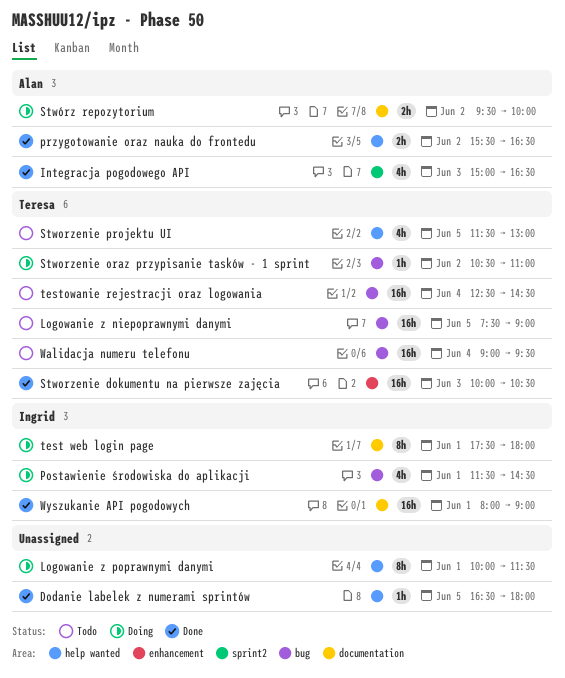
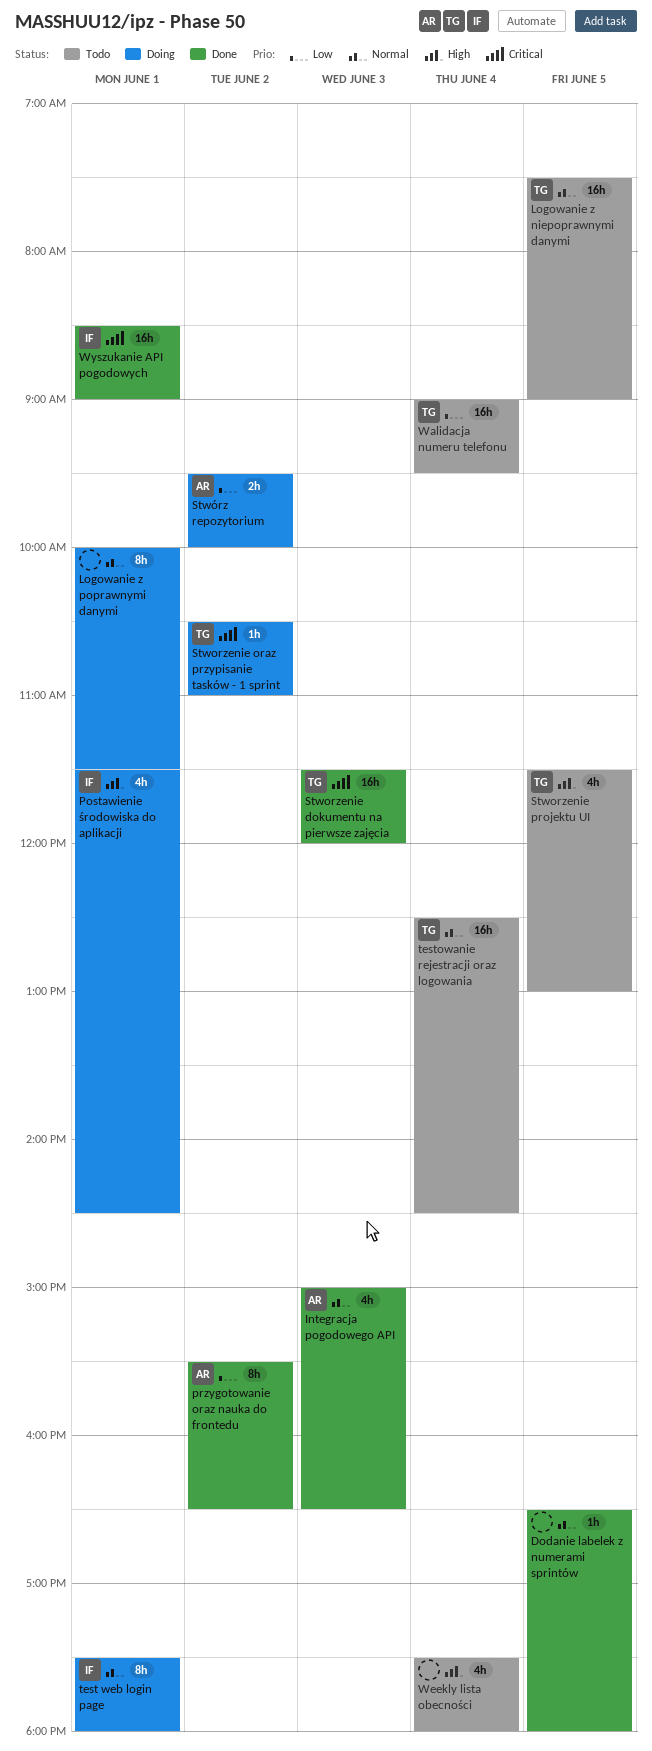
przygotowanie oraz nauka do frontedu, estimate: 2h -> 8h
Stworzenie dokumentu na pierwsze zajęcia, begins: 10:00 -> 11:30
Stworzenie dokumentu na pierwsze zajęcia, ends: 10:30 -> 12:00
Weekly lista obecności: none -> present
Wyszukanie API pogodowych, begins: 08:00 -> 08:30

